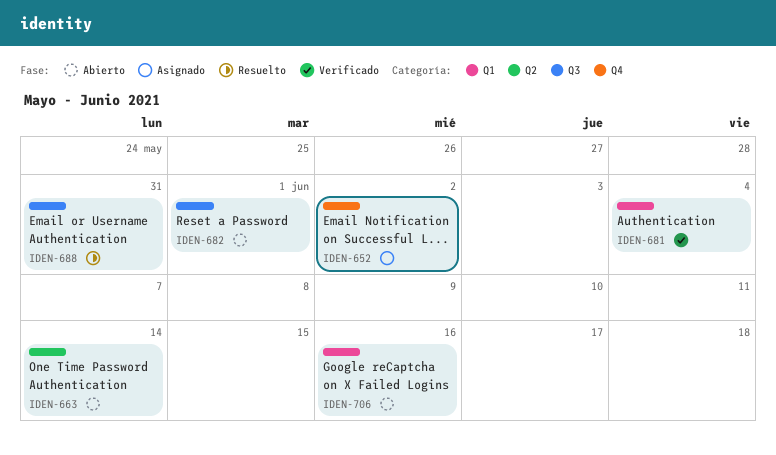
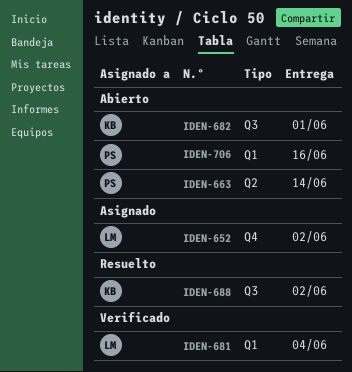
IDEN-688, due: May 31 -> Jun 2

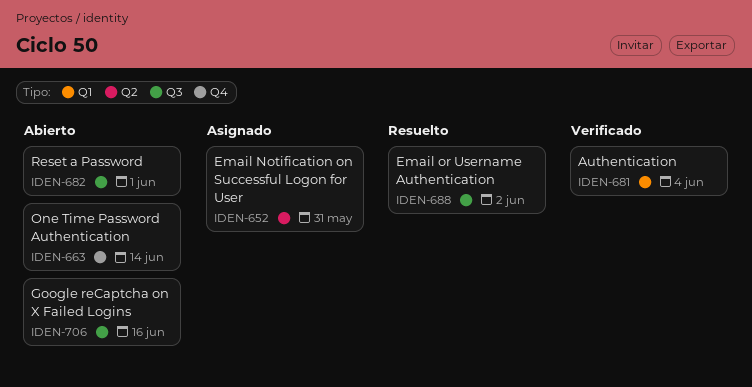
IDEN-652, label: Q4 -> Q2
IDEN-652, due: Jun 2 -> May 31
IDEN-663, label: Q2 -> Q4
IDEN-706, label: Q1 -> Q3

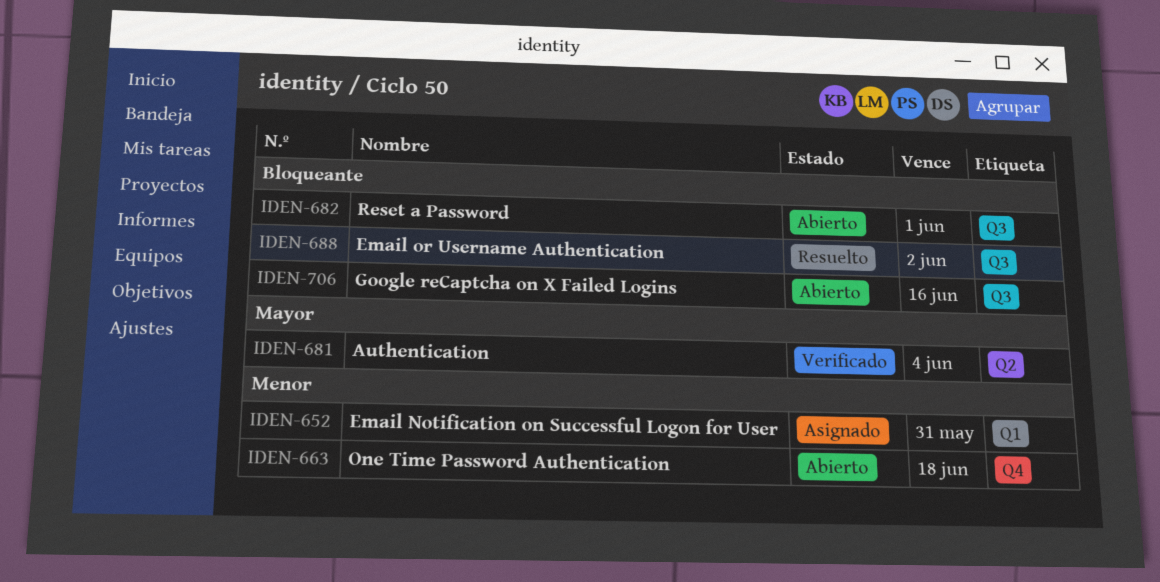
IDEN-652, label: Q2 -> Q1
IDEN-663, due: Jun 14 -> Jun 18
IDEN-681, label: Q1 -> Q2

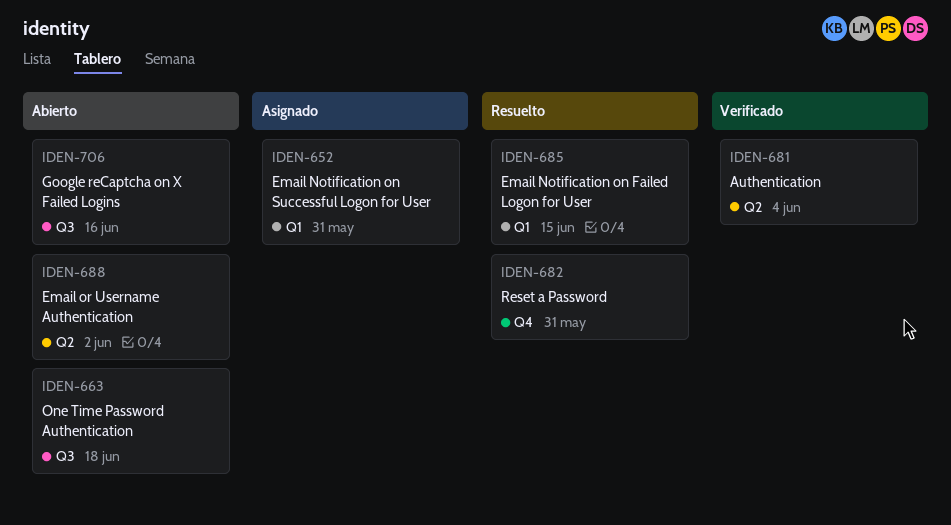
IDEN-663, label: Q4 -> Q3
IDEN-682, status: Abierto -> Resuelto
IDEN-682, label: Q3 -> Q4
IDEN-682, due: Jun 1 -> May 31
IDEN-685: none -> present
IDEN-688, status: Resuelto -> Abierto
IDEN-688, label: Q3 -> Q2

